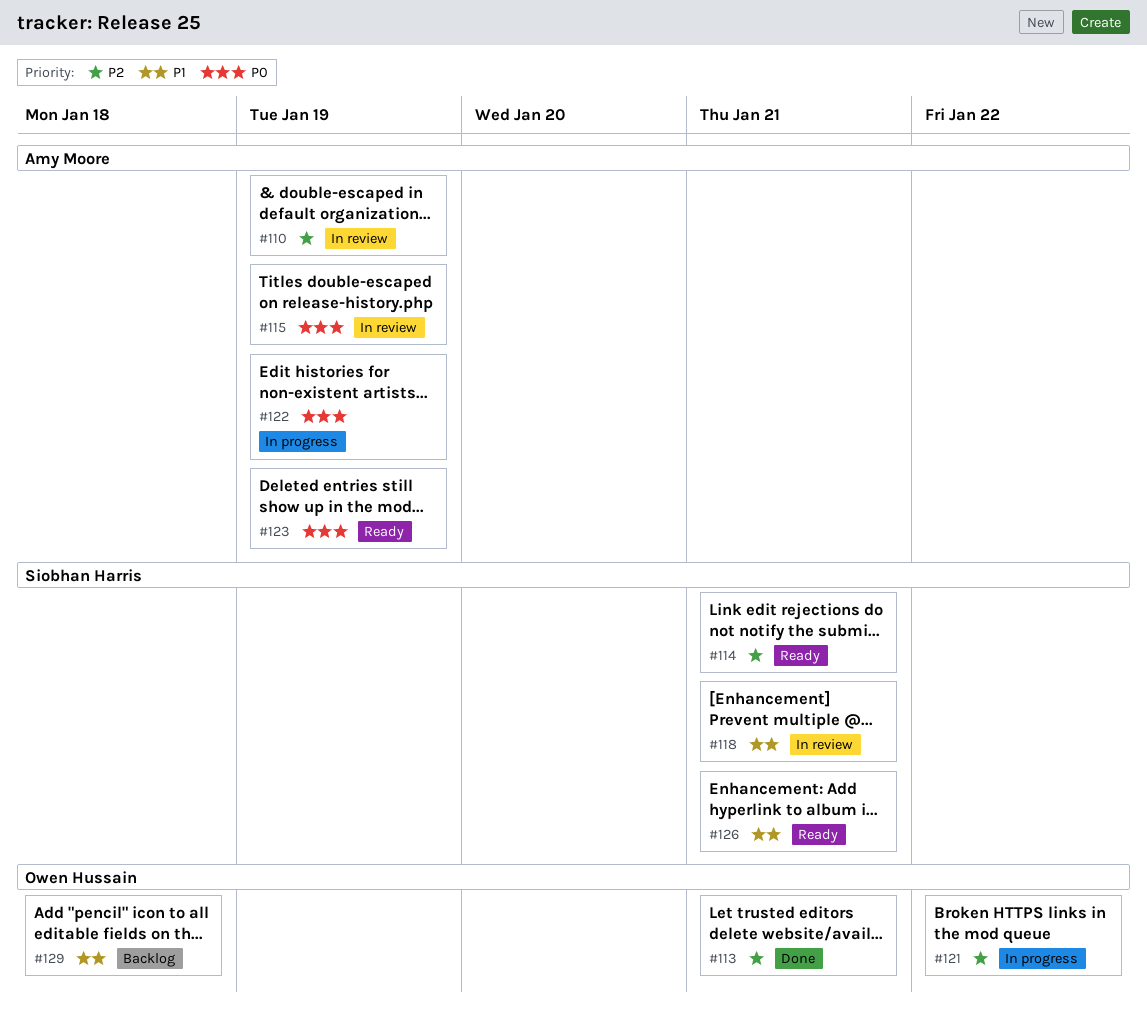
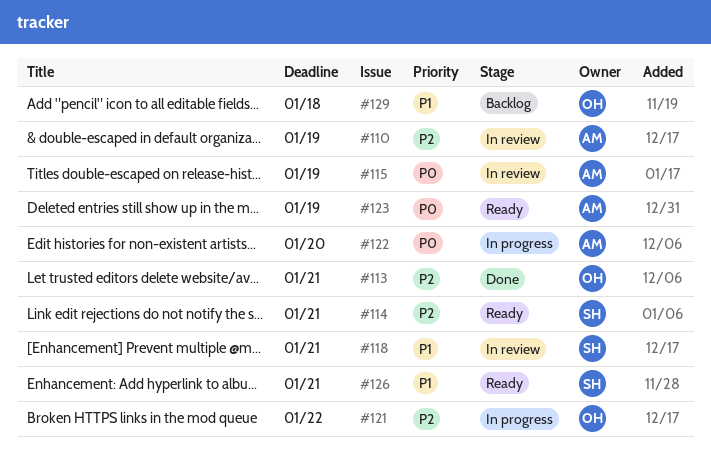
#122, due: Jan 19 -> Jan 20

